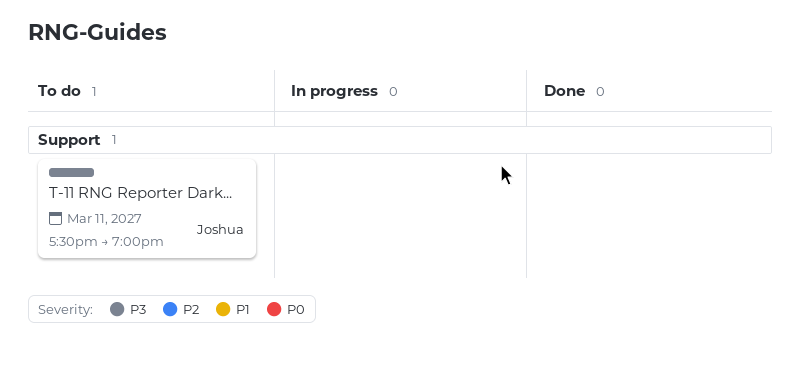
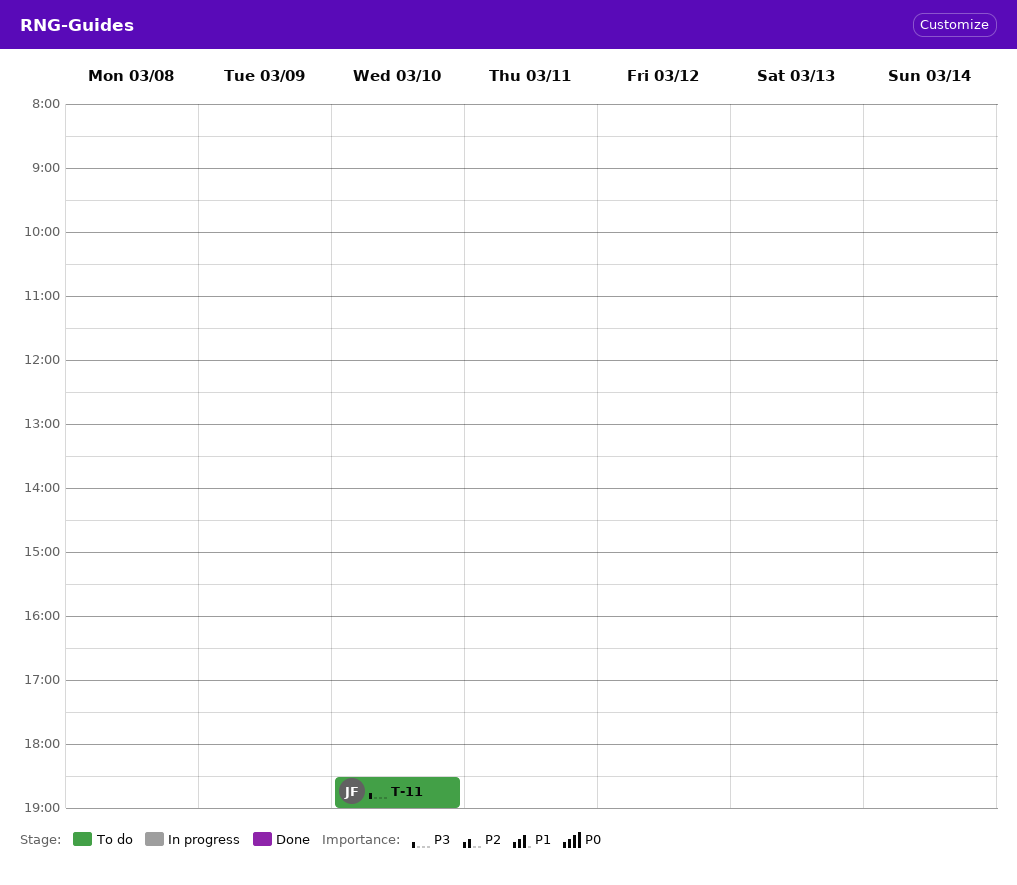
T-11, day: Mar 11 -> Mar 10
T-11, begins: 17:30 -> 18:30

